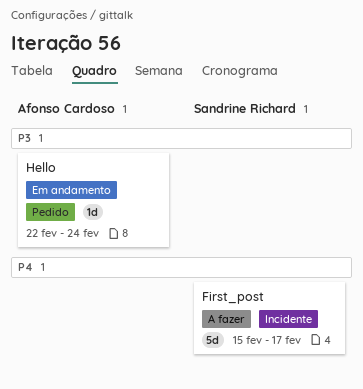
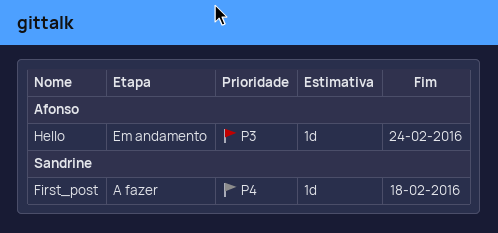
First_post, estimate: 5d -> 1d
First_post, due: Feb 17 -> Feb 18

